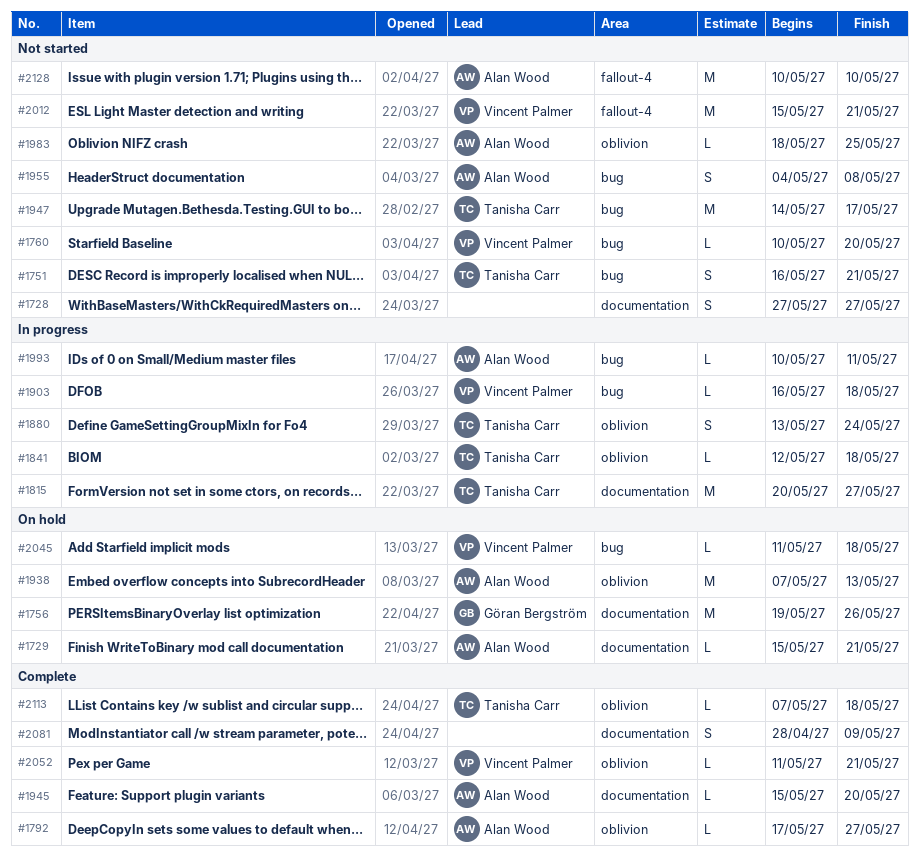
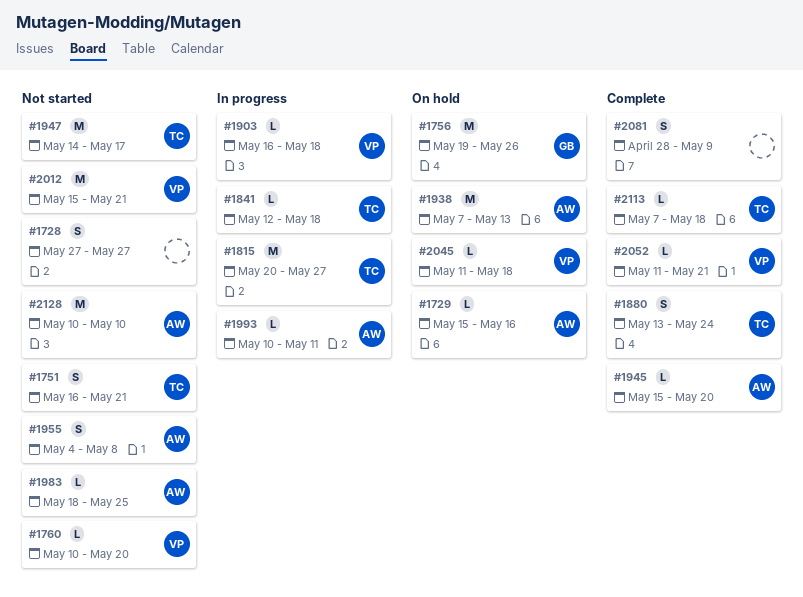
#1729, due: May 21 -> May 16
#1792: present -> none
#1880, status: In progress -> Complete

